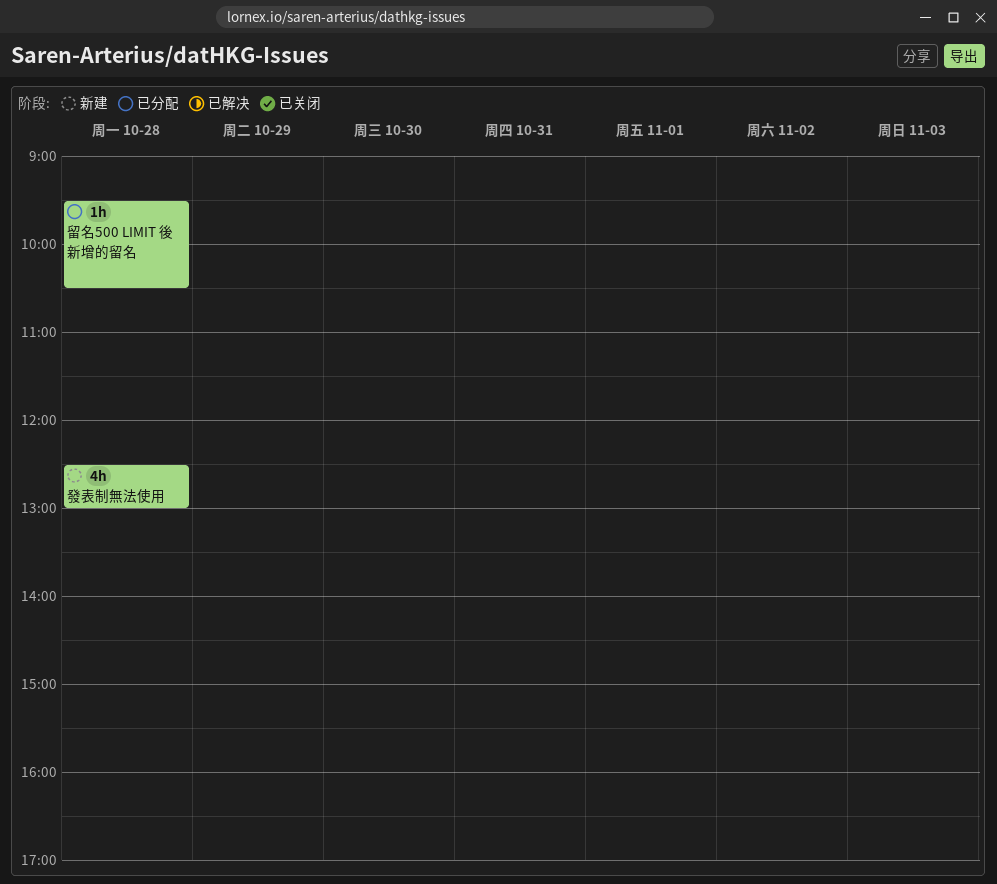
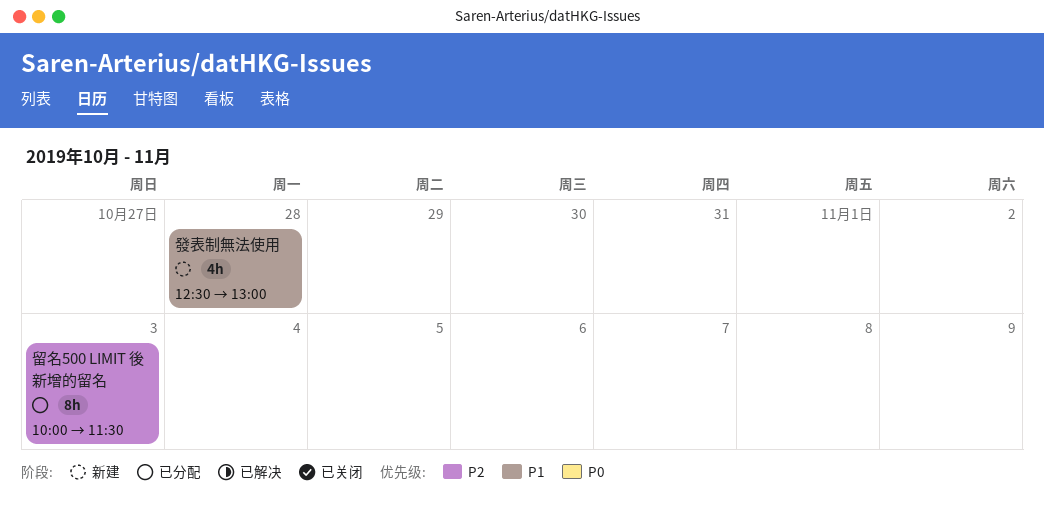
留名500 LIMIT 後新增的留名, estimate: 1h -> 8h
留名500 LIMIT 後新增的留名, day: Oct 28 -> Nov 3
留名500 LIMIT 後新增的留名, begins: 09:30 -> 10:00
留名500 LIMIT 後新增的留名, ends: 10:30 -> 11:30

